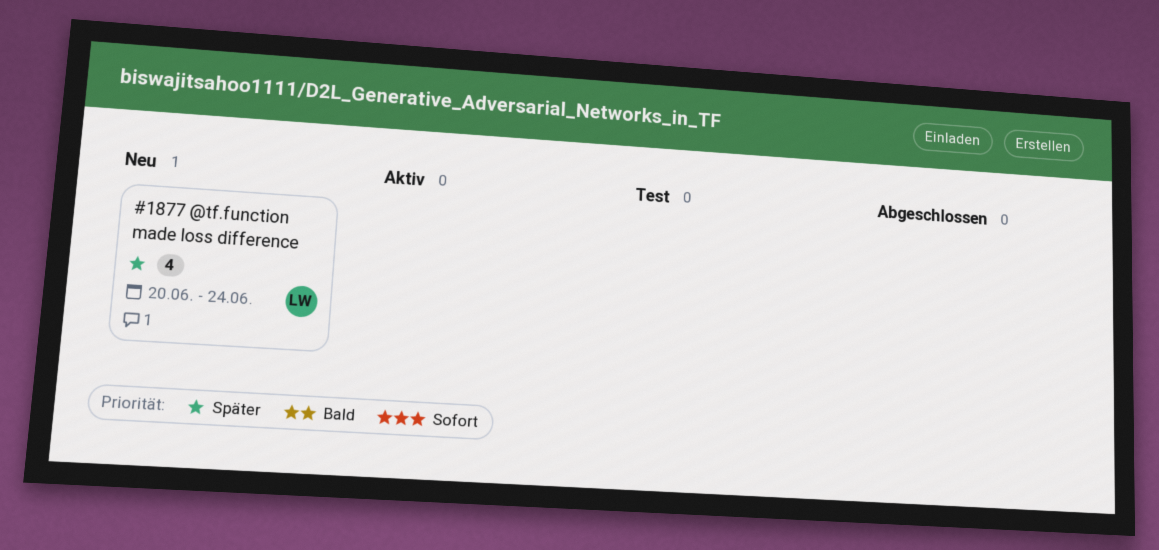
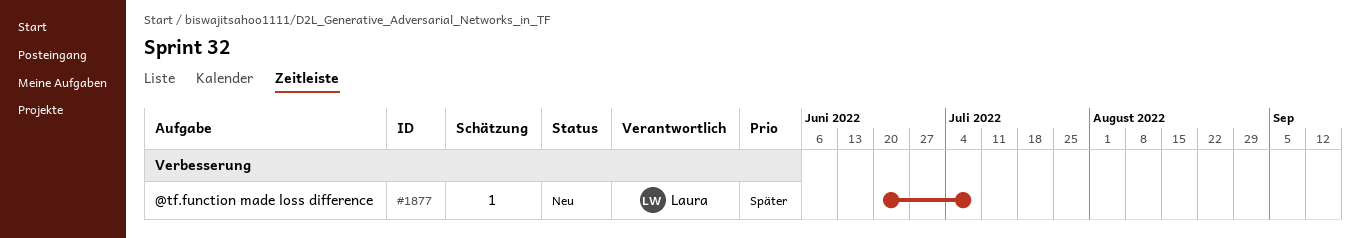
#1877, estimate: 4 -> 1
#1877, due: Jun 24 -> Jul 8

